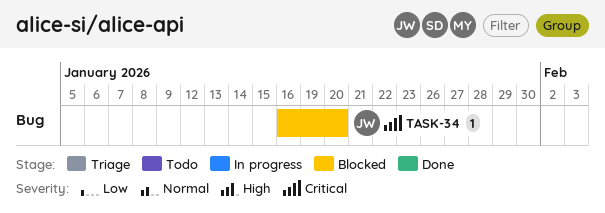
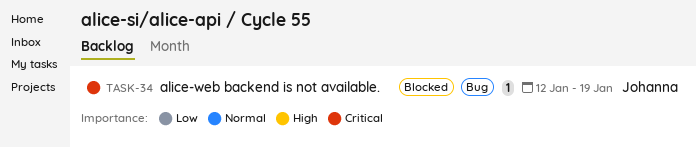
TASK-34, start: Jan 16 -> Jan 12
TASK-34, due: Jan 20 -> Jan 19

